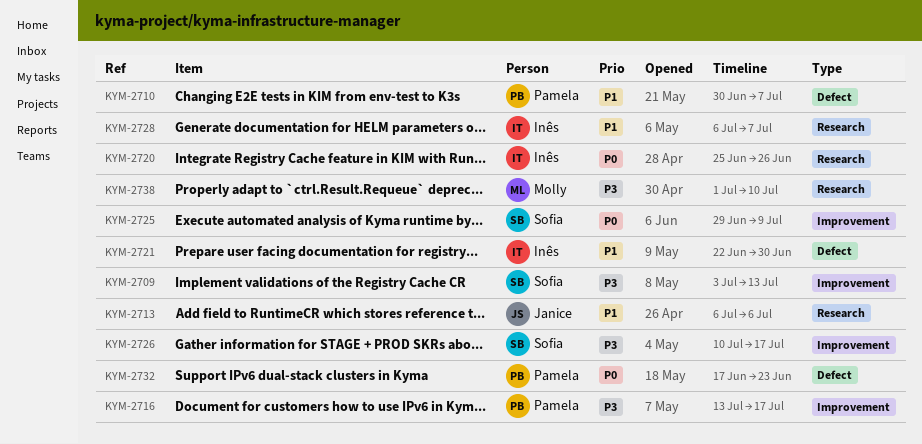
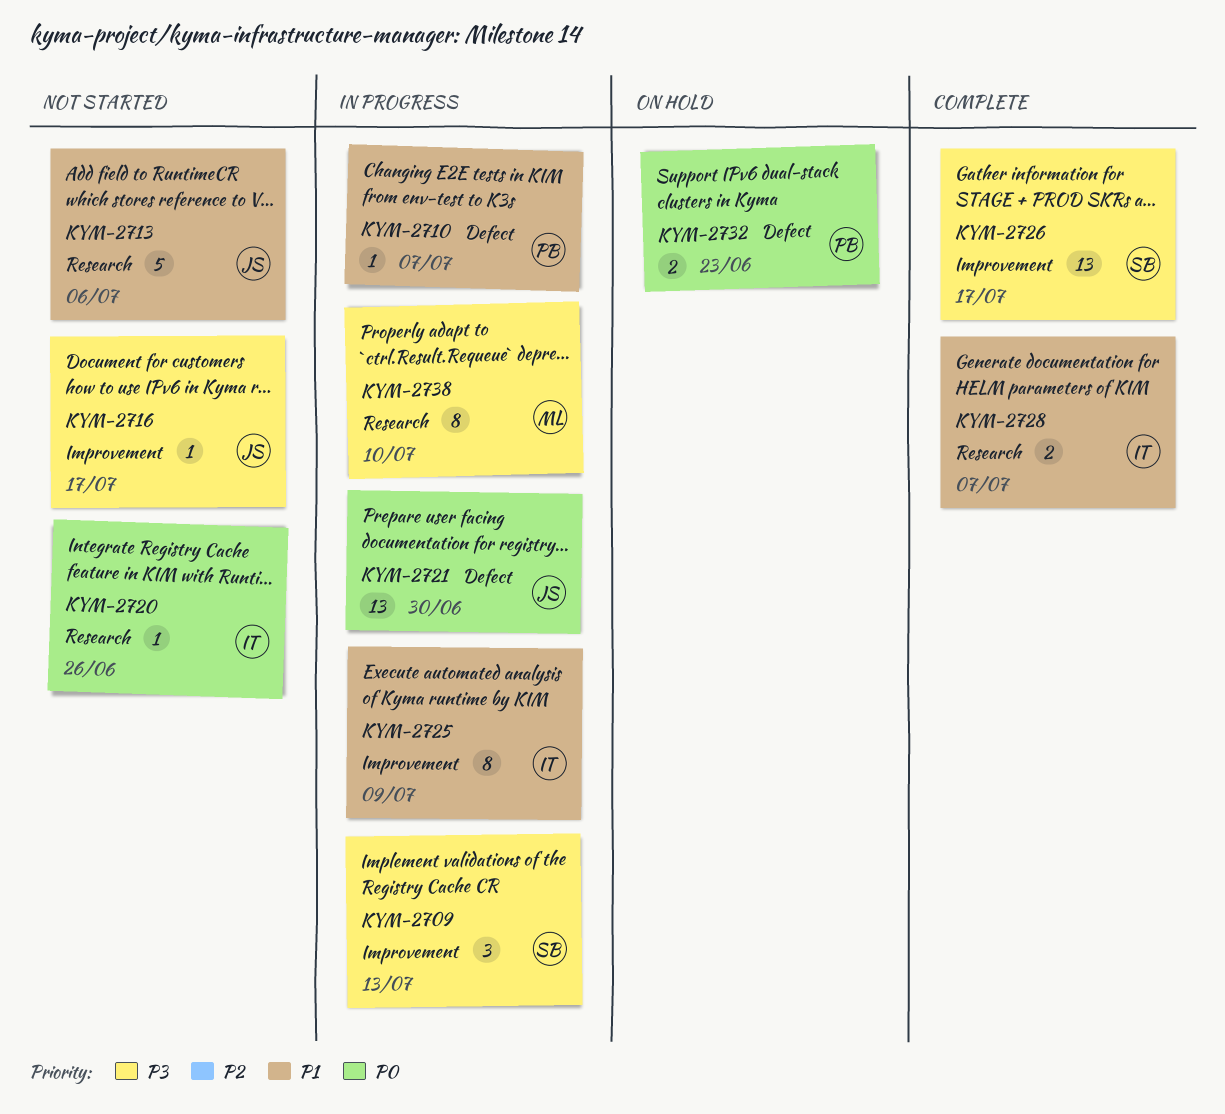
KYM-2716, owner: Pamela -> Janice
KYM-2721, owner: Inês -> Janice
KYM-2721, priority: P1 -> P0
KYM-2725, owner: Sofia -> Inês
KYM-2725, priority: P0 -> P1

